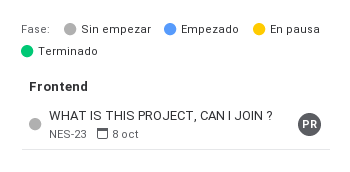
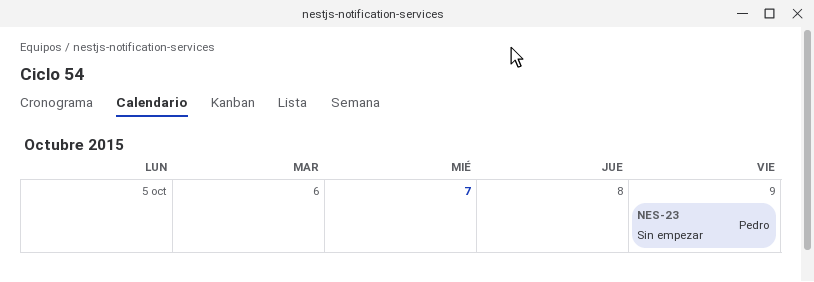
NES-23, due: Oct 8 -> Oct 9

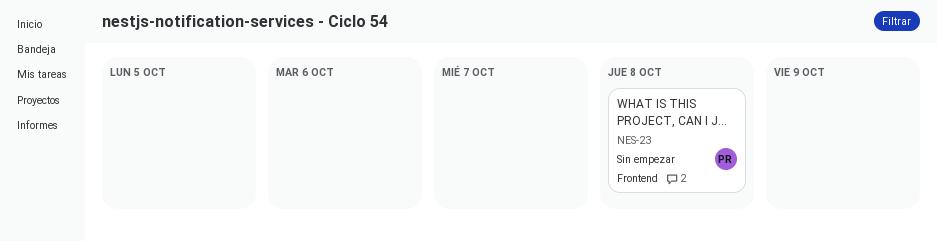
NES-23, due: Oct 9 -> Oct 8

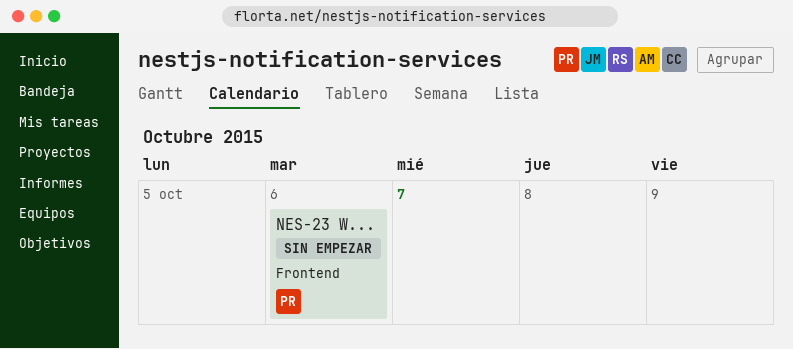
NES-23, due: Oct 8 -> Oct 6

